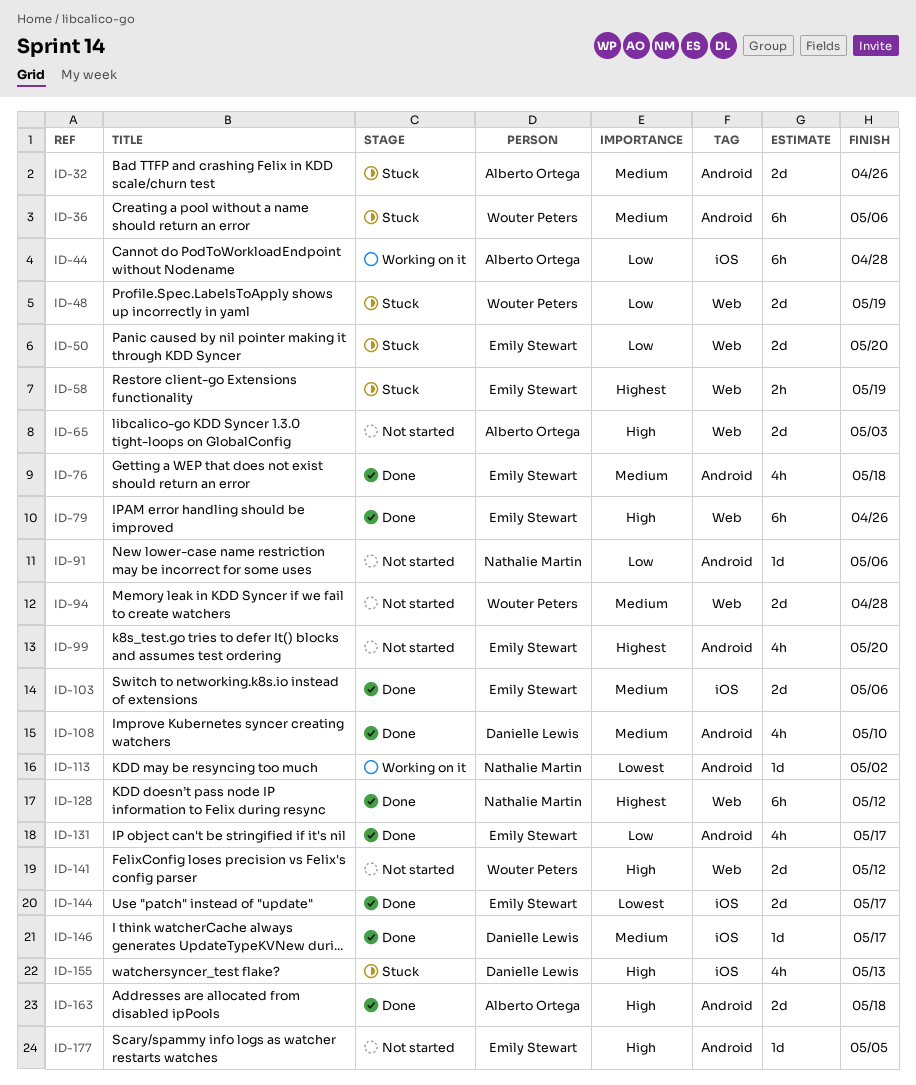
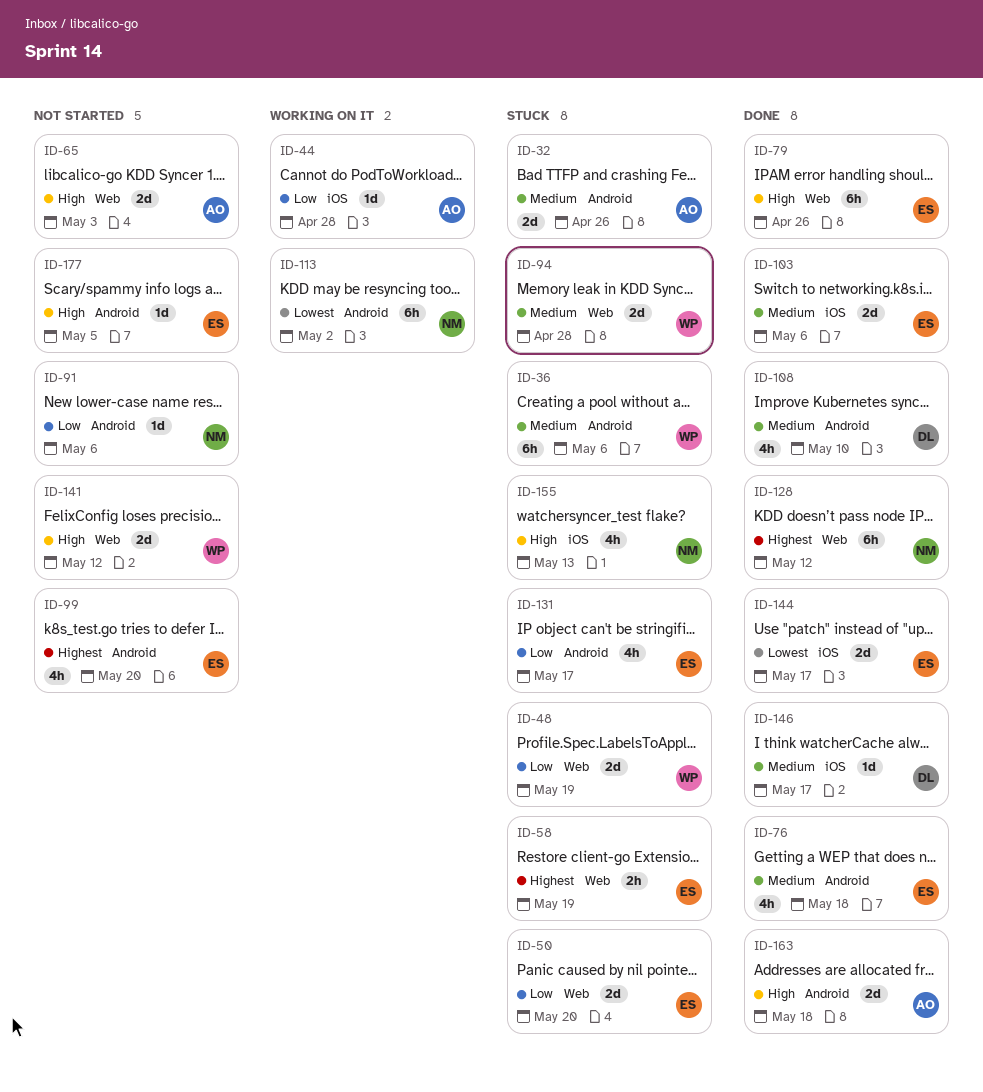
ID-44, estimate: 6h -> 1d
ID-94, status: Not started -> Stuck
ID-113, estimate: 1d -> 6h
ID-131, status: Done -> Stuck
ID-155, owner: Danielle Lewis -> Nathalie Martin

